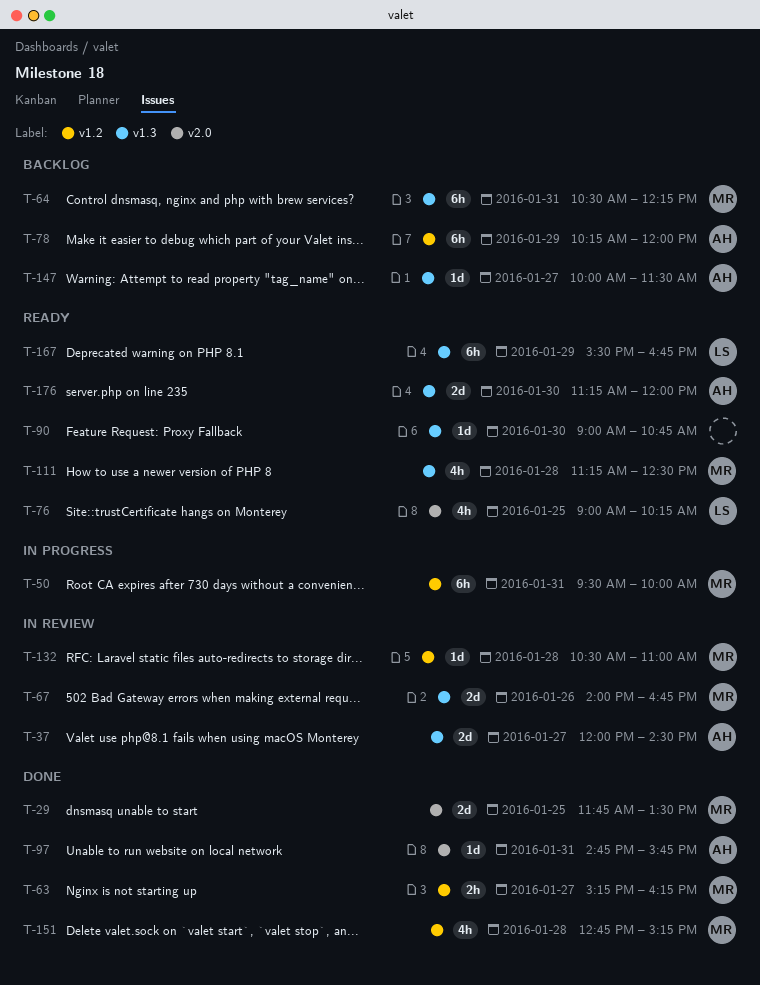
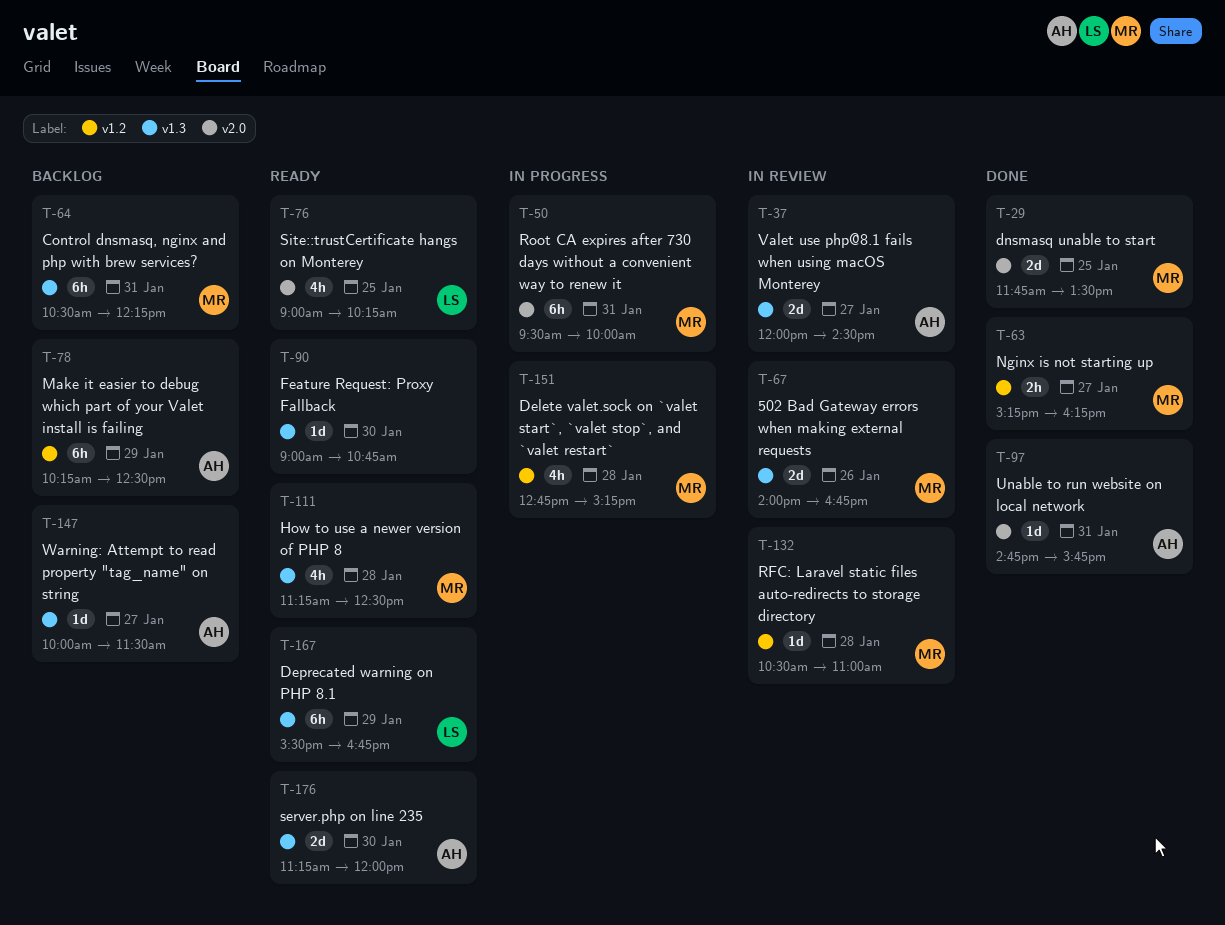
T-50, label: v1.2 -> v2.0
T-78, ends: 12:00 -> 12:30
T-151, status: Done -> In progress

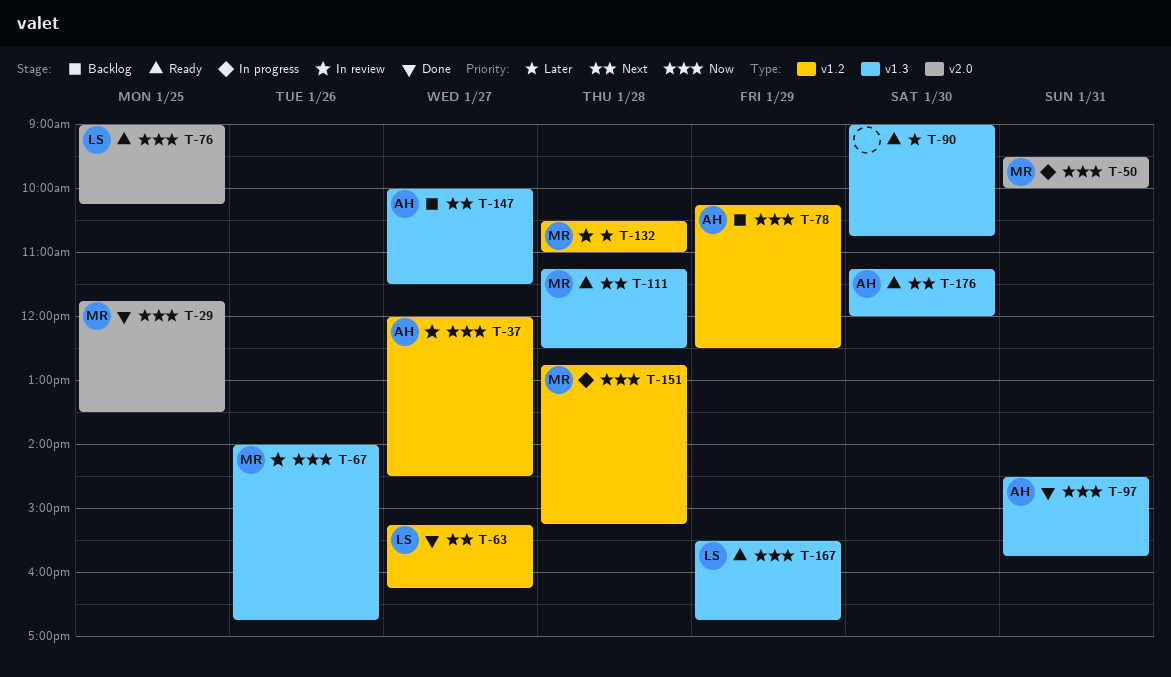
T-37, label: v1.3 -> v1.2
T-63, owner: MR -> LS
T-64: present -> none
T-97, label: v2.0 -> v1.3
T-97, begins: 14:45 -> 14:30

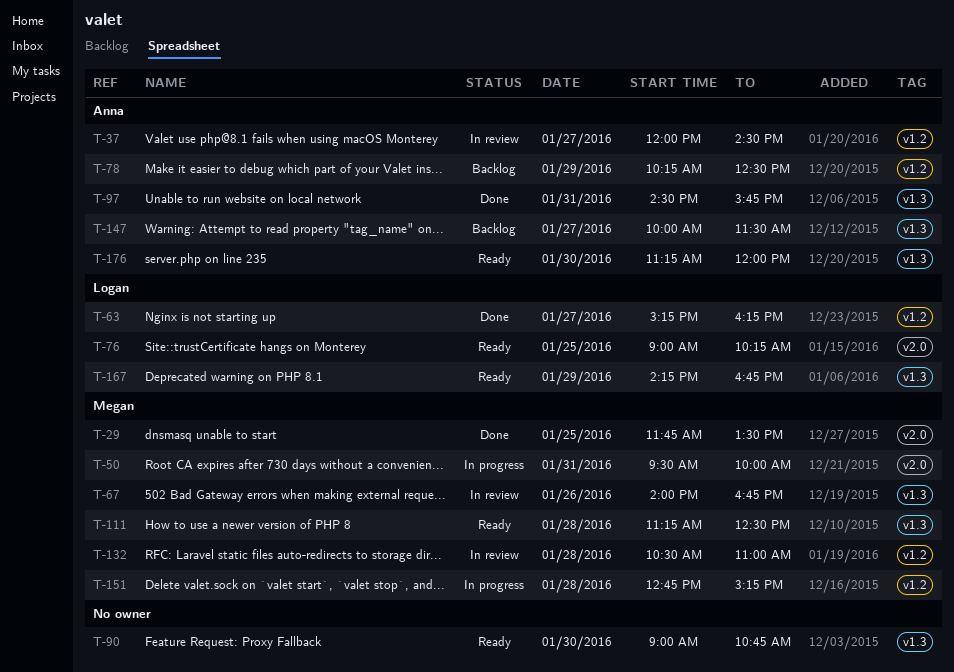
T-167, begins: 15:30 -> 14:15

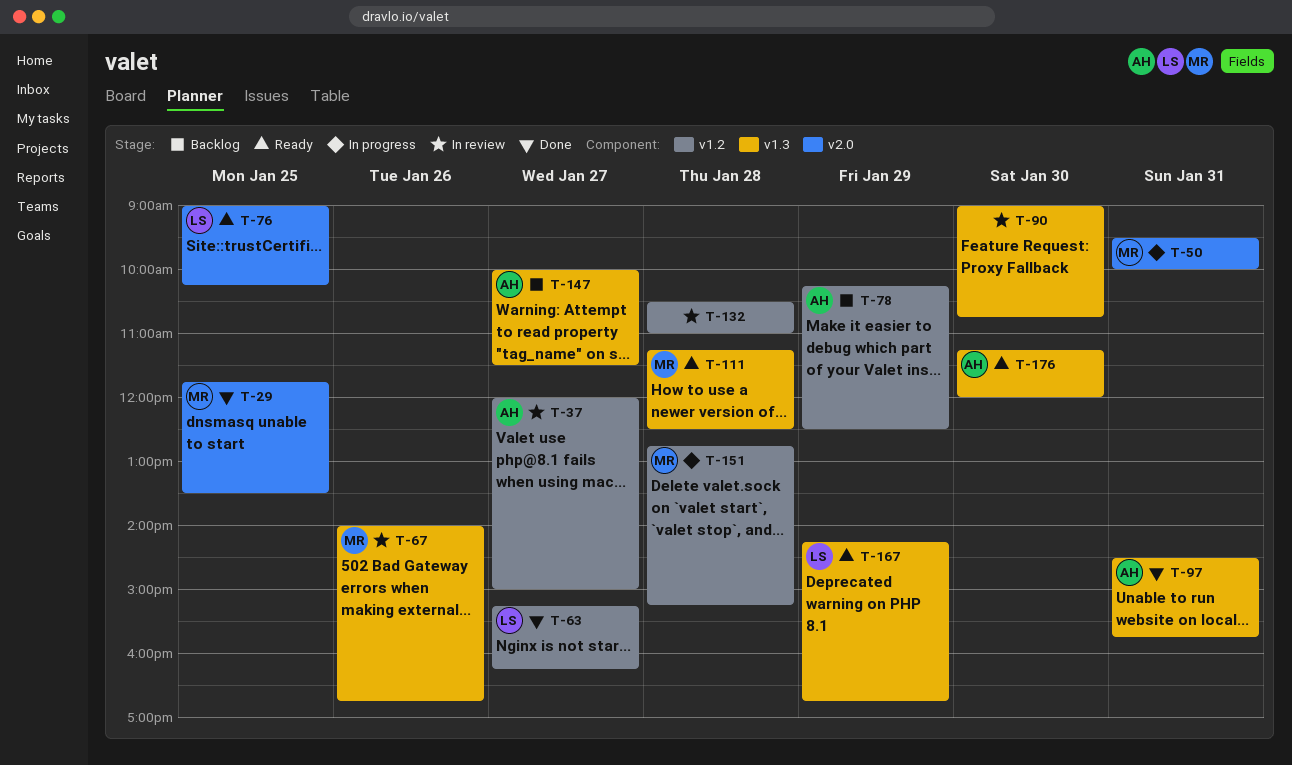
T-37, ends: 14:30 -> 15:00
T-90, status: Ready -> In review
T-132, owner: Megan -> none

